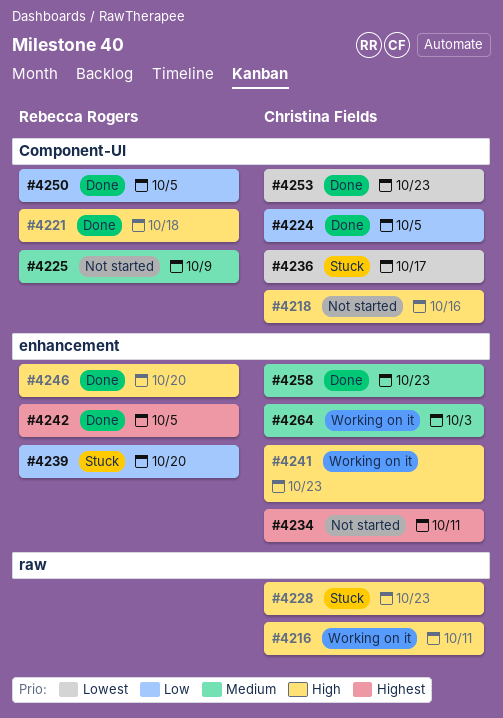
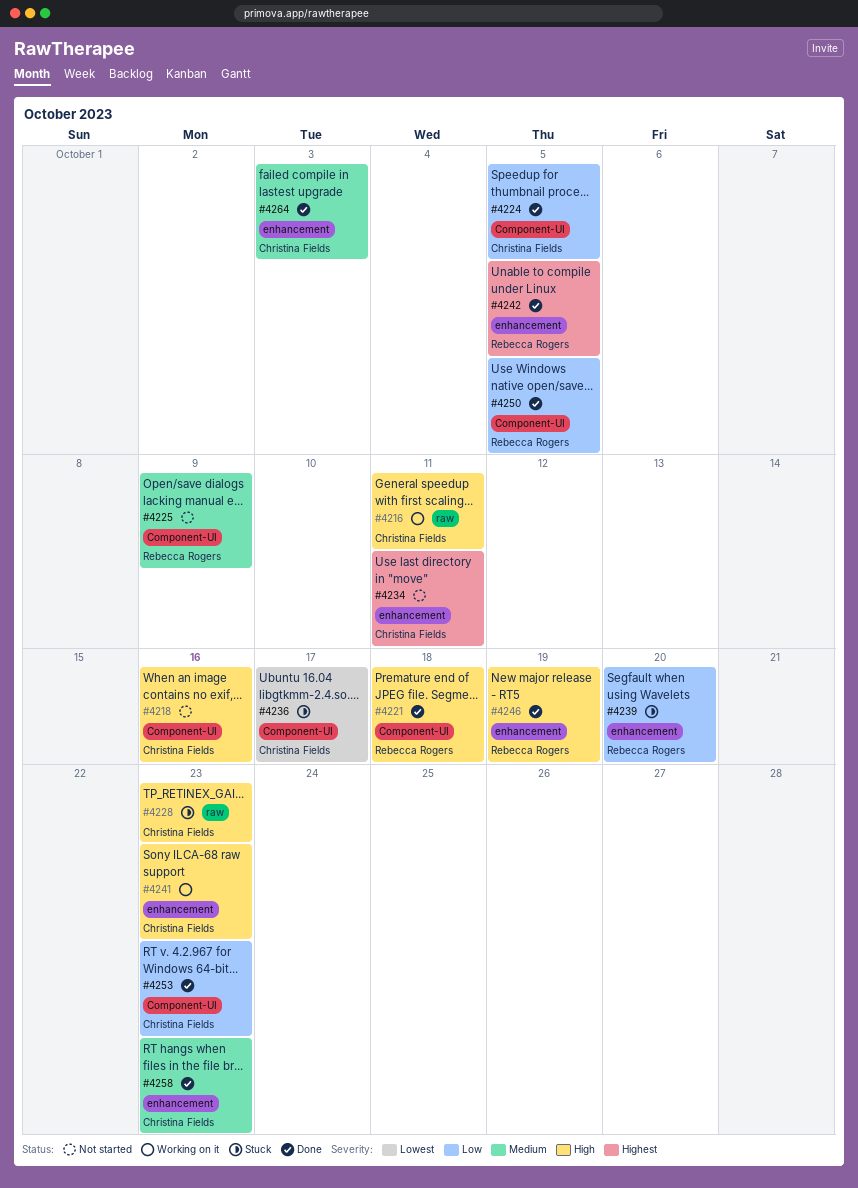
#4246, due: Oct 20 -> Oct 19
#4253, priority: Lowest -> Low
#4264, status: Working on it -> Done

